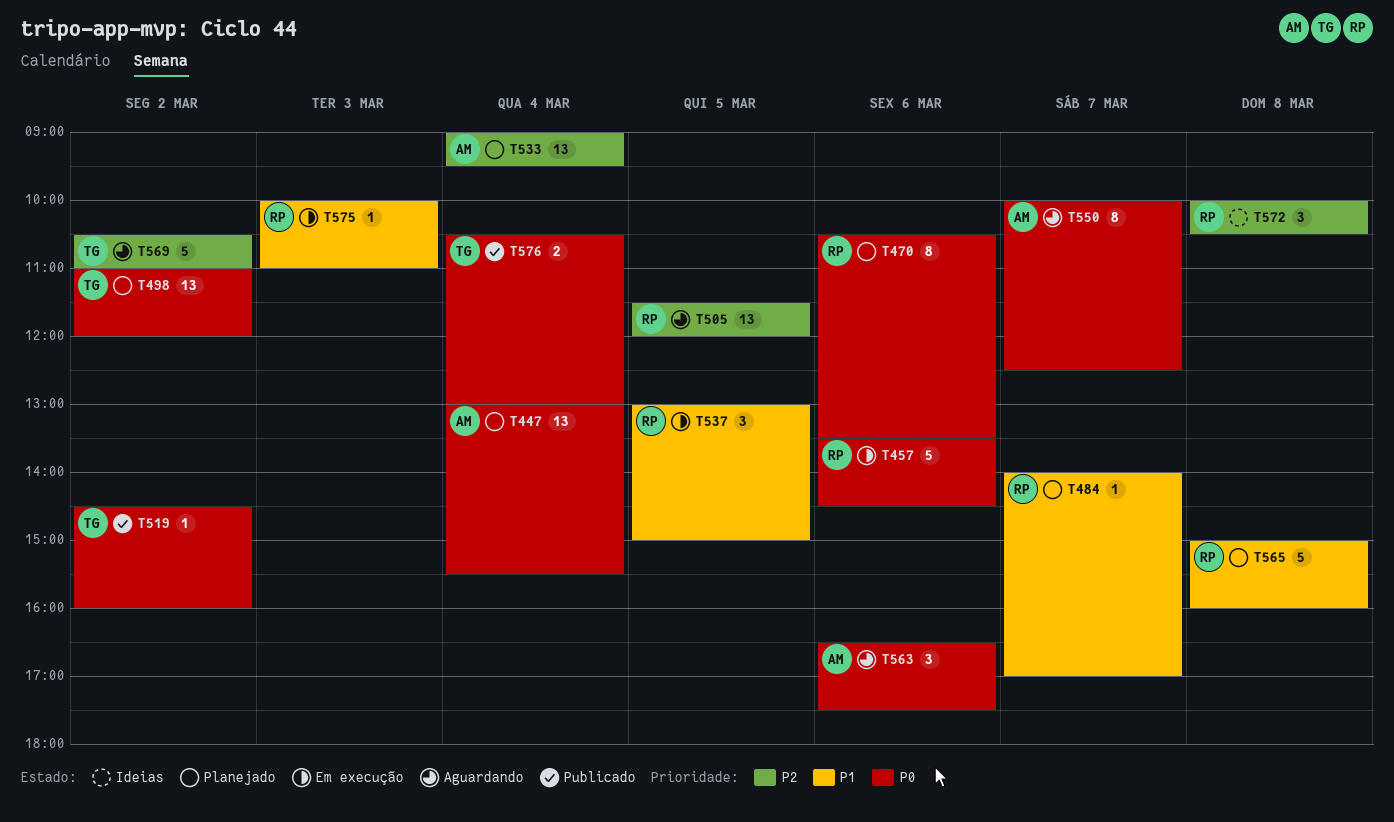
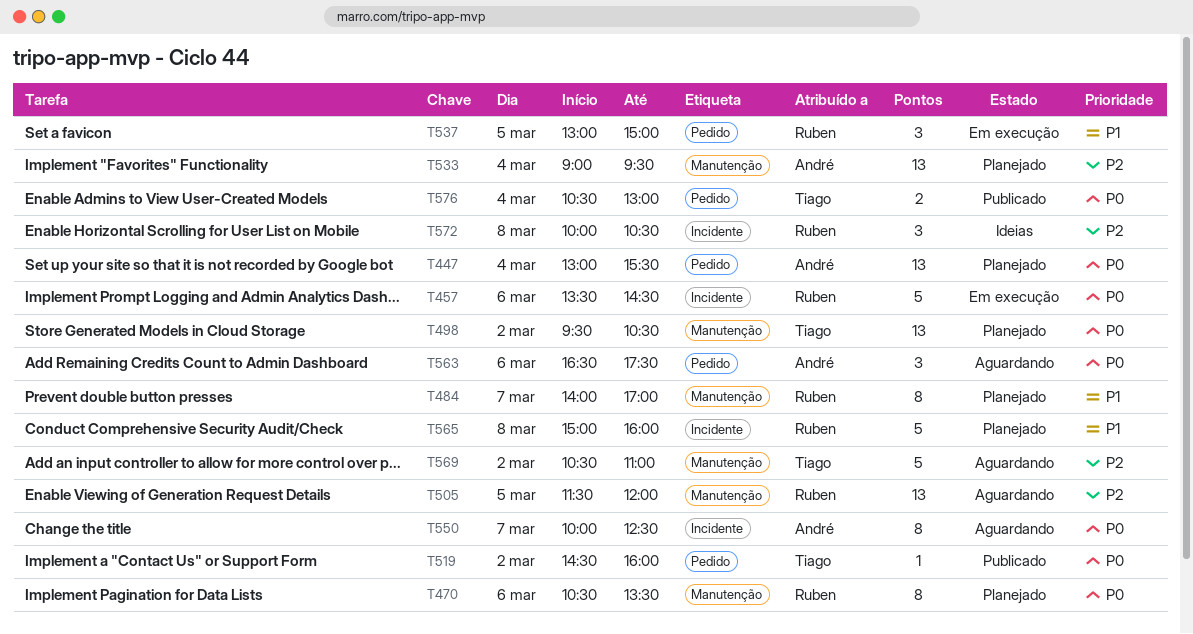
T484, estimate: 1 -> 8
T498, begins: 11:00 -> 09:30
T498, ends: 12:00 -> 10:30
T575: present -> none

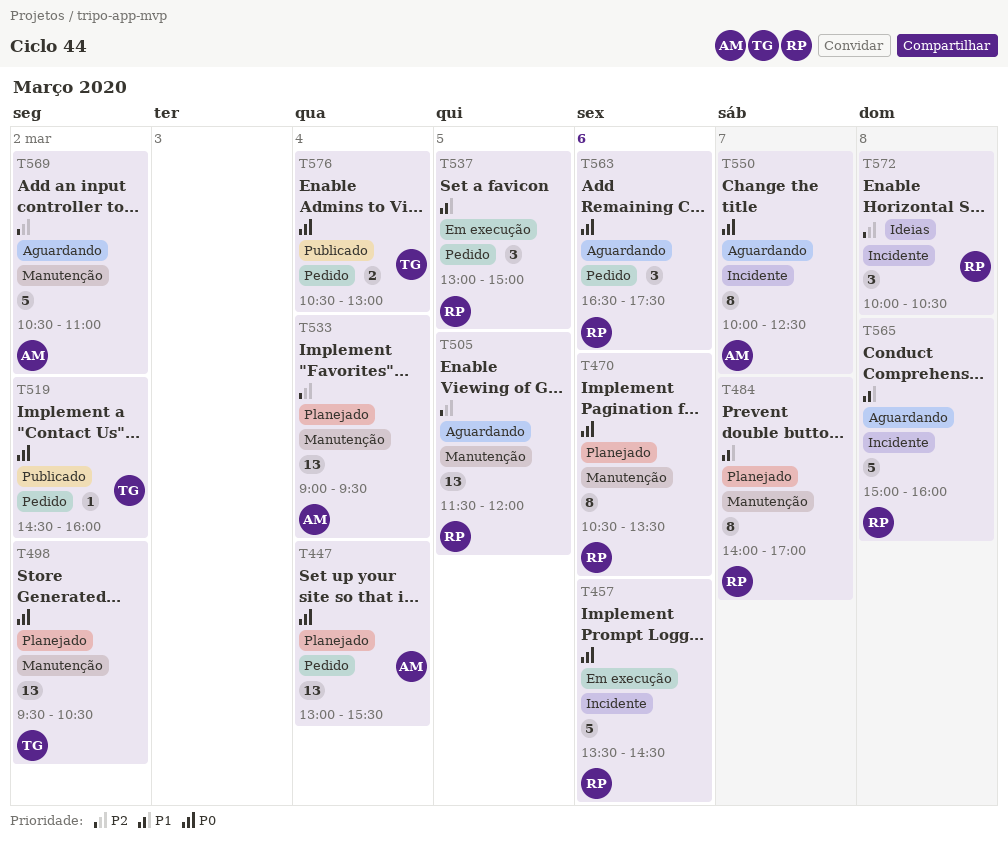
T563, owner: André -> Ruben
T565, status: Planejado -> Aguardando
T569, owner: Tiago -> André

